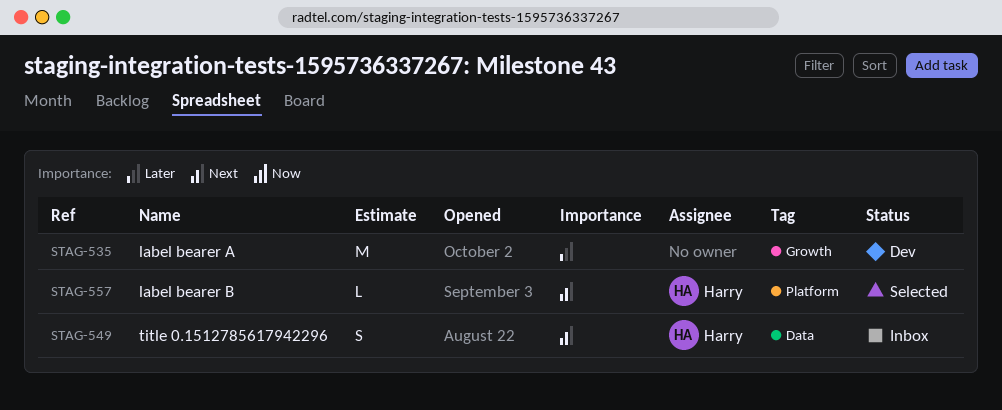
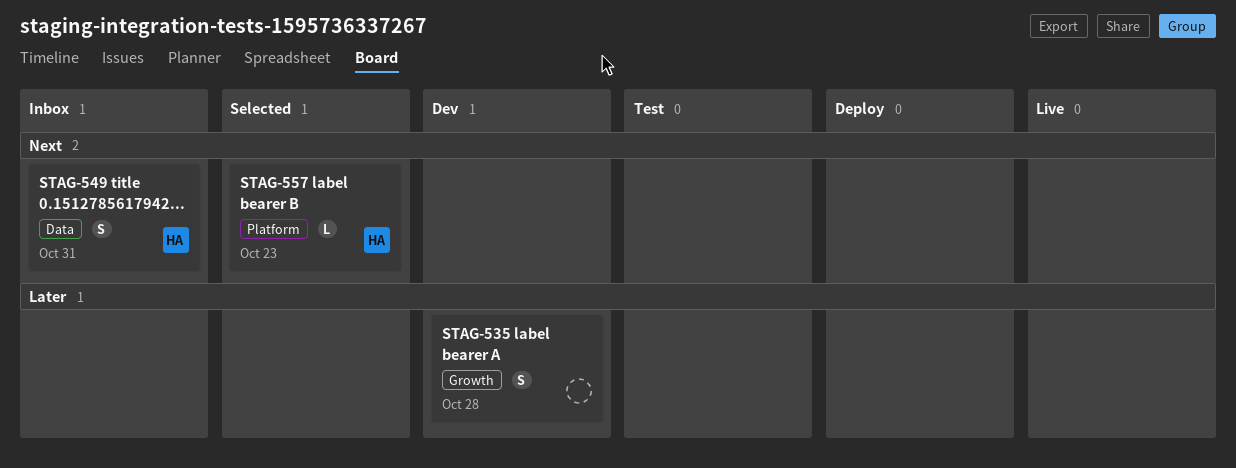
STAG-535, estimate: M -> S

